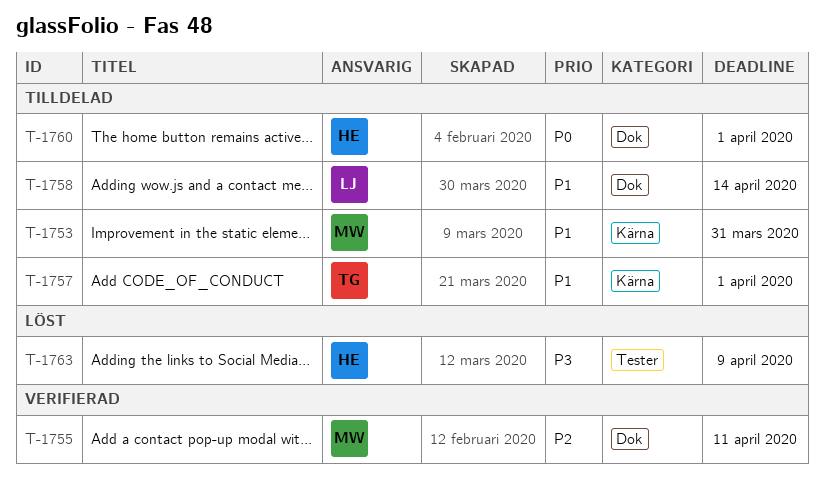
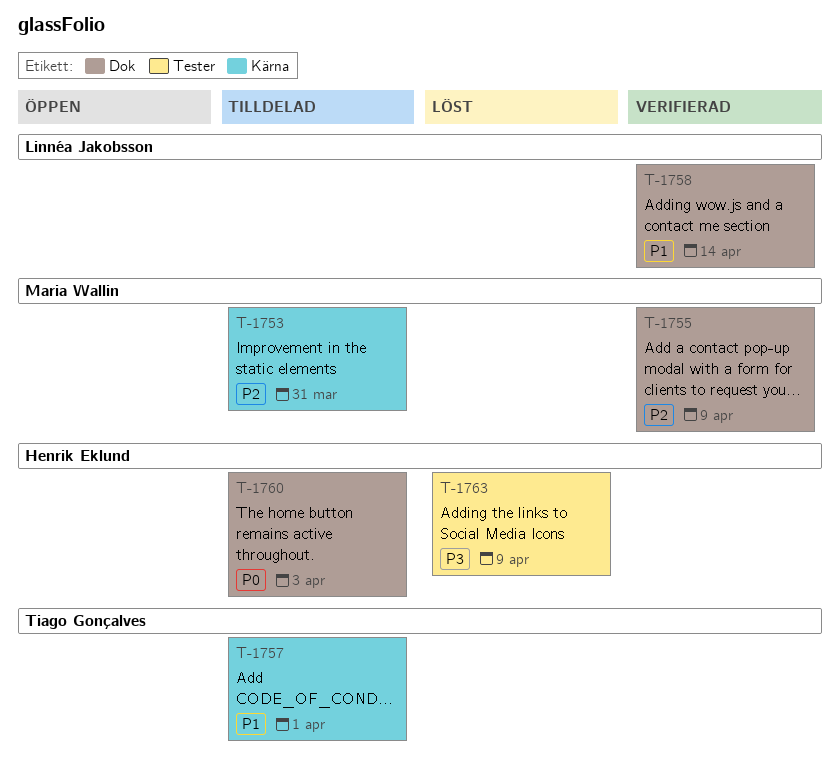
T-1753, priority: P1 -> P2
T-1755, due: Apr 11 -> Apr 9
T-1758, status: Tilldelad -> Verifierad
T-1760, due: Apr 1 -> Apr 3

